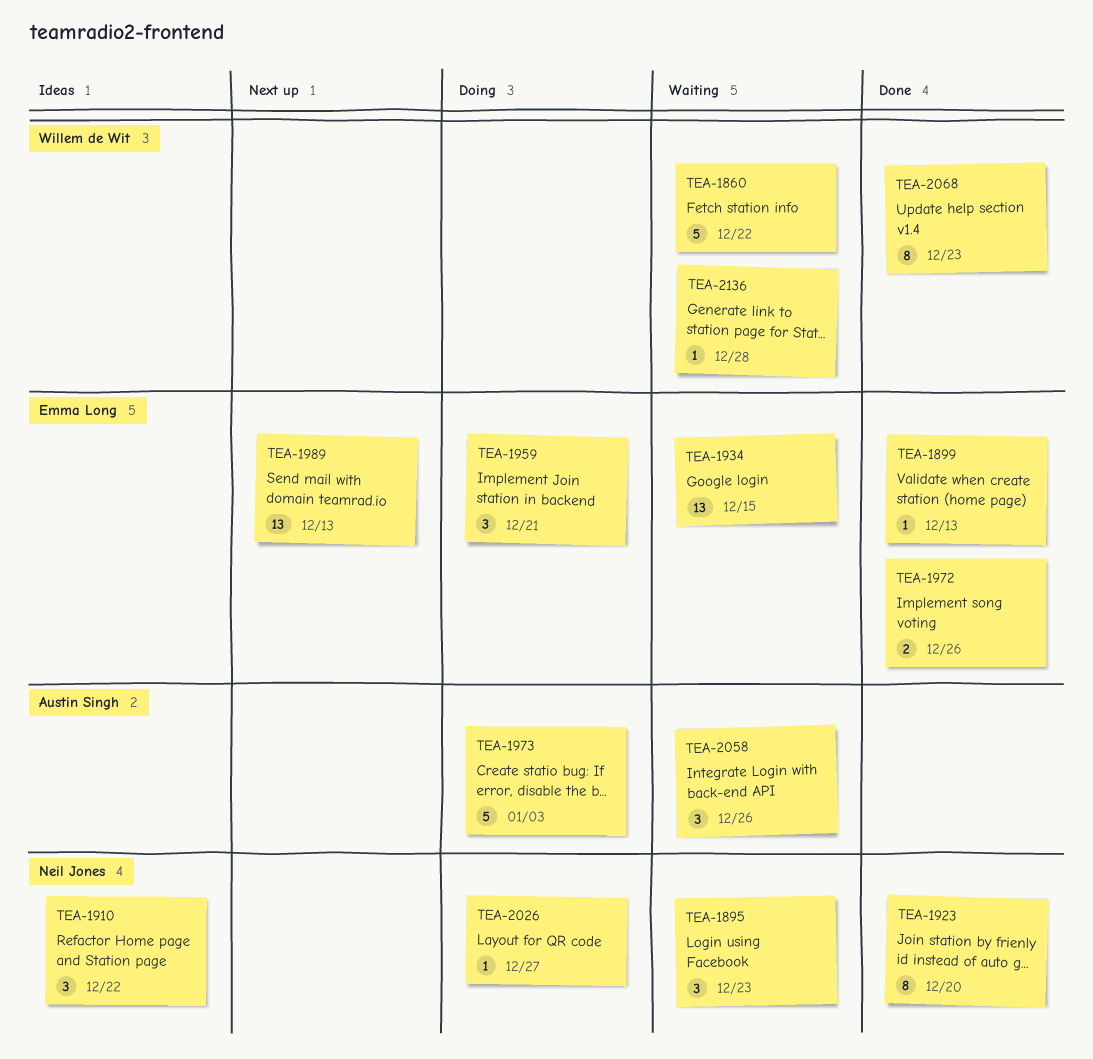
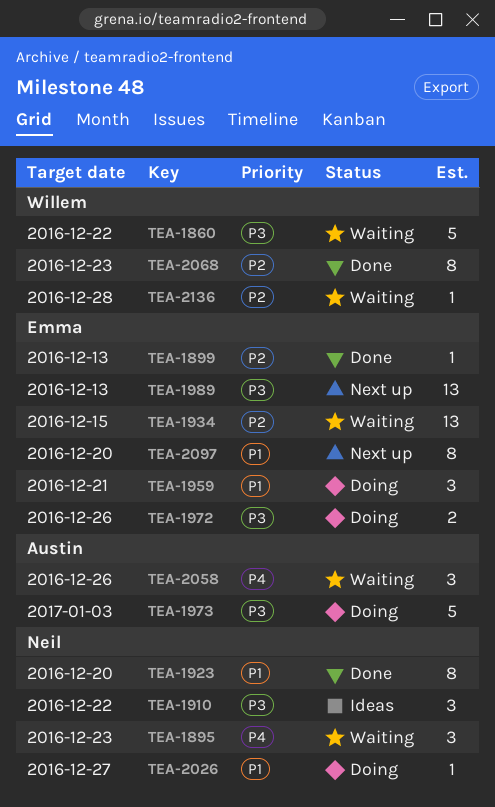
TEA-1972, status: Done -> Doing
TEA-2097: none -> present

